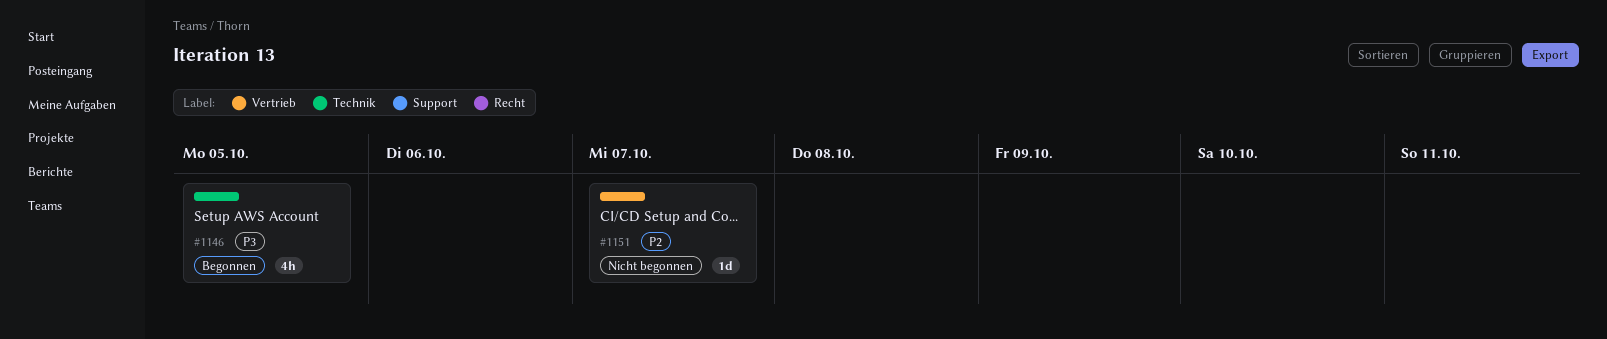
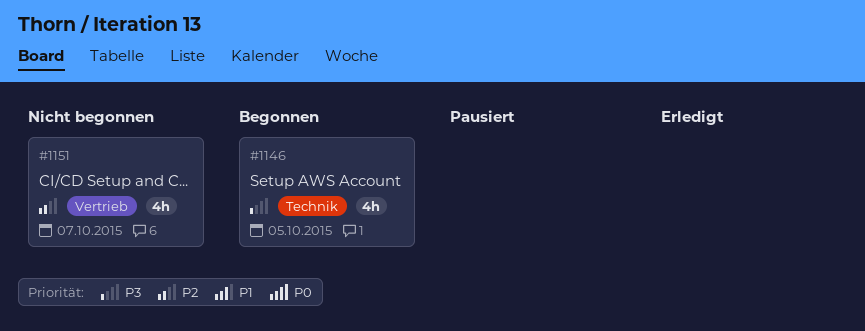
#1151, estimate: 1d -> 4h

